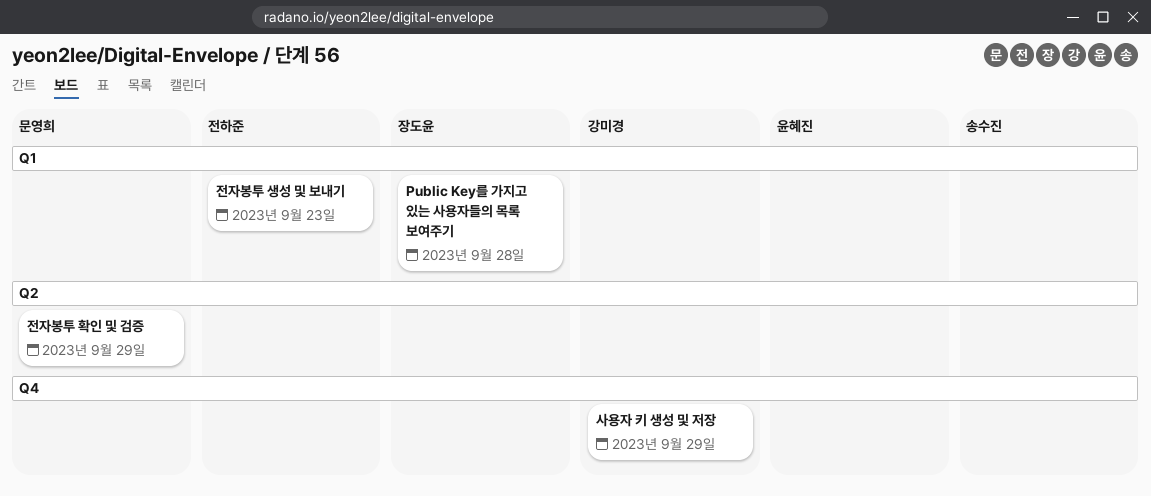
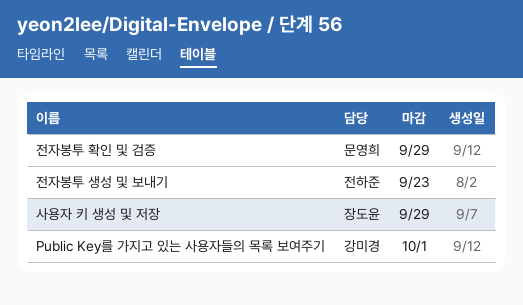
Public Key를 가지고 있는 사용자들의 목록 보여주기, owner: 장도윤 -> 강미경
Public Key를 가지고 있는 사용자들의 목록 보여주기, due: Sep 28 -> Oct 1
사용자 키 생성 및 저장, owner: 강미경 -> 장도윤

